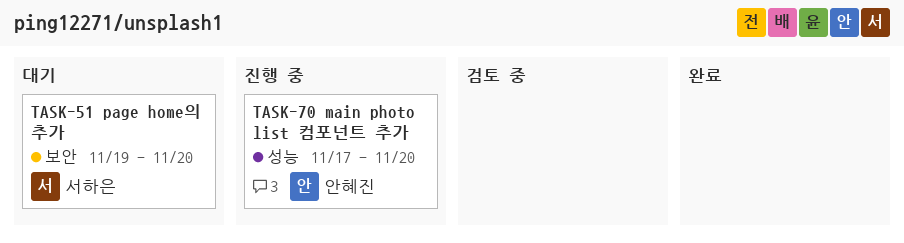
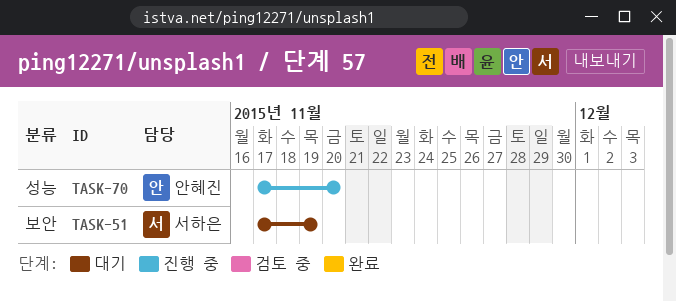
TASK-51, start: Nov 19 -> Nov 17
TASK-51, due: Nov 20 -> Nov 19

